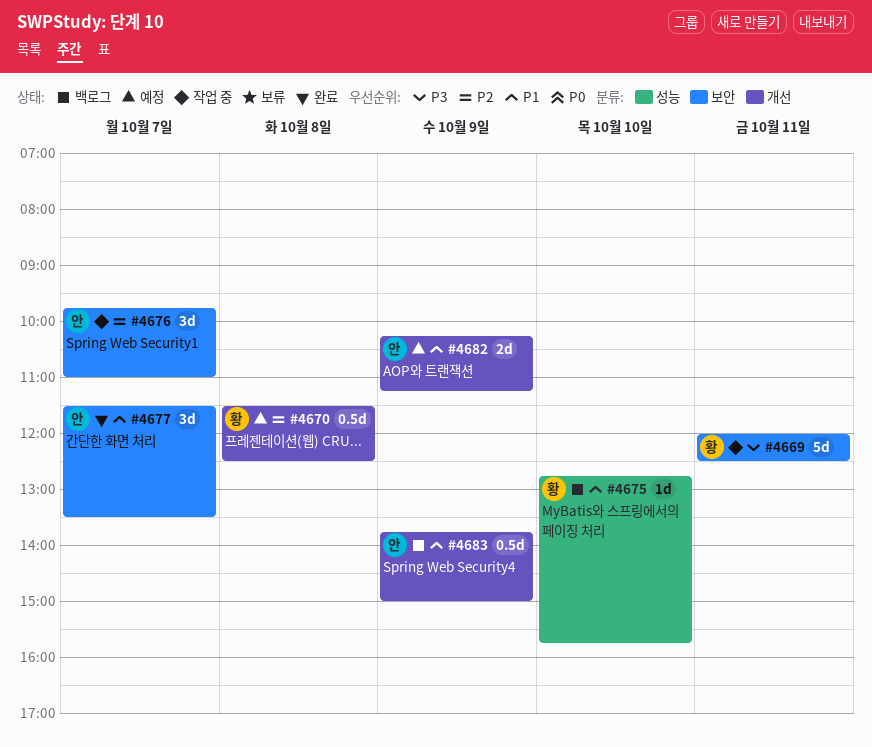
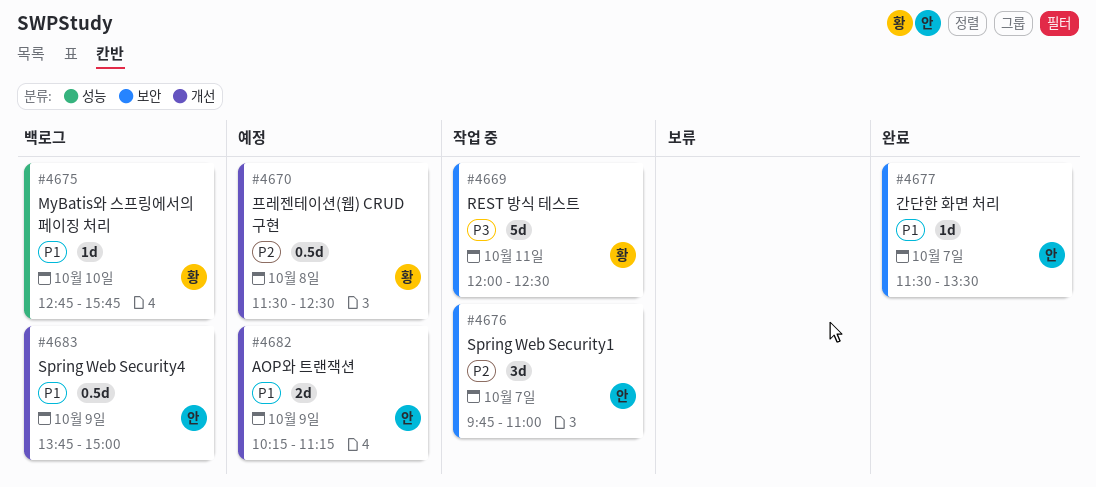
#4677, estimate: 3d -> 1d

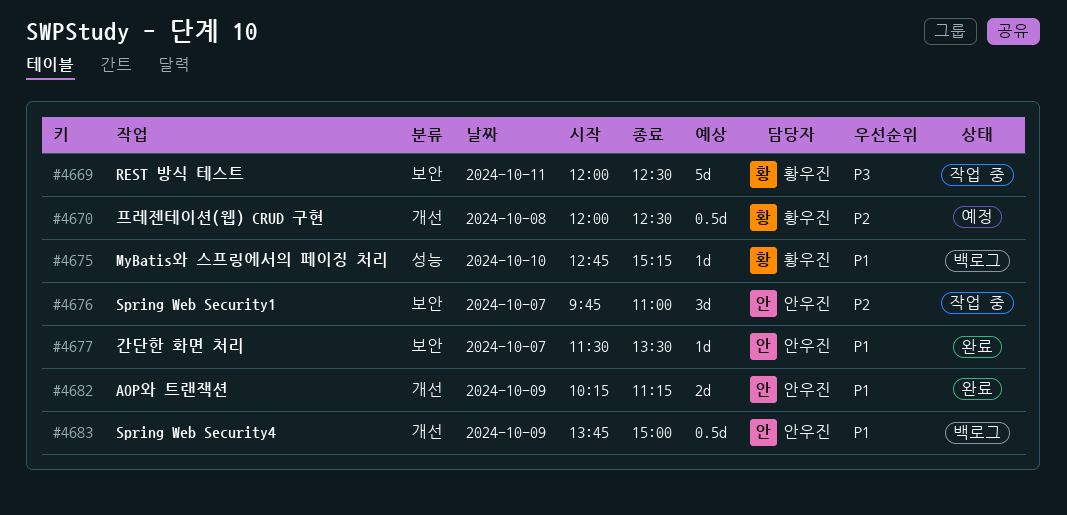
#4670, begins: 11:30 -> 12:00
#4675, ends: 15:45 -> 15:15
#4682, status: 예정 -> 완료

